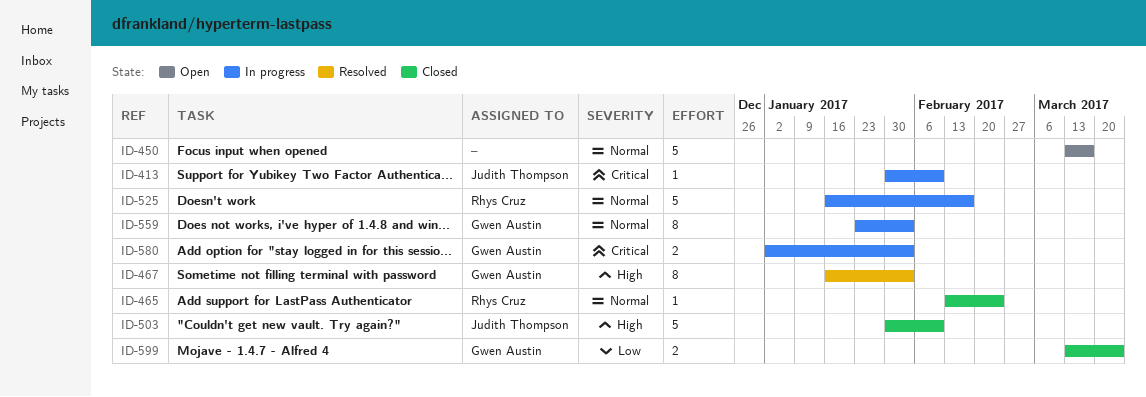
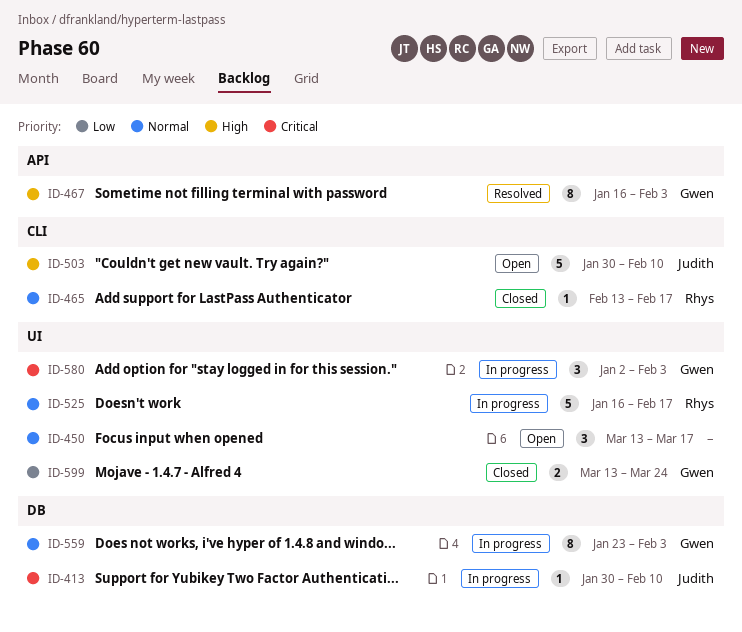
ID-450, estimate: 5 -> 3
ID-465, due: Feb 24 -> Feb 17
ID-503, status: Closed -> Open
ID-580, estimate: 2 -> 3

